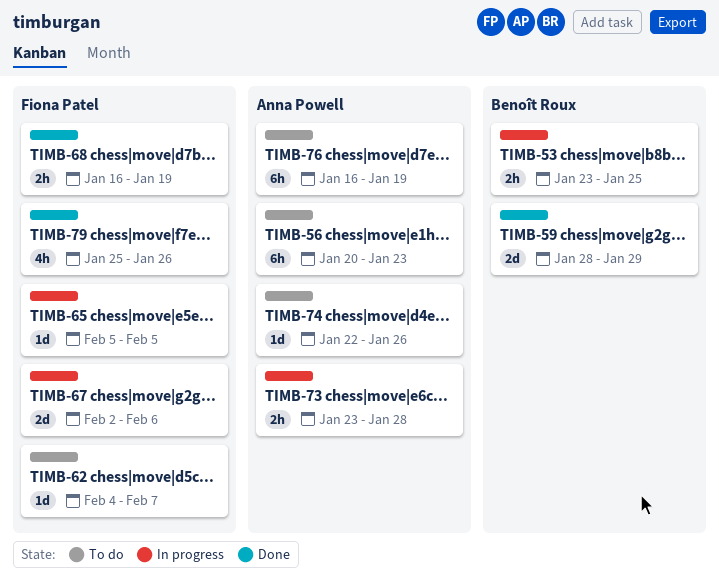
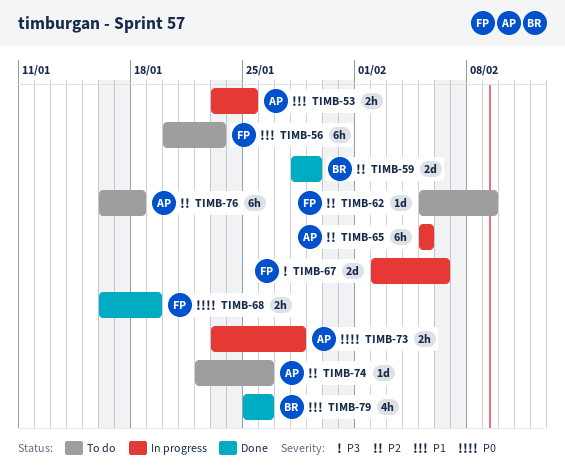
TIMB-53, owner: Benoît Roux -> Anna Powell
TIMB-56, owner: Anna Powell -> Fiona Patel
TIMB-62, start: Feb 4 -> Feb 5
TIMB-62, due: Feb 7 -> Feb 9
TIMB-65, owner: Fiona Patel -> Anna Powell
TIMB-65, estimate: 1d -> 6h
TIMB-76, due: Jan 19 -> Jan 18
TIMB-79, owner: Fiona Patel -> Benoît Roux

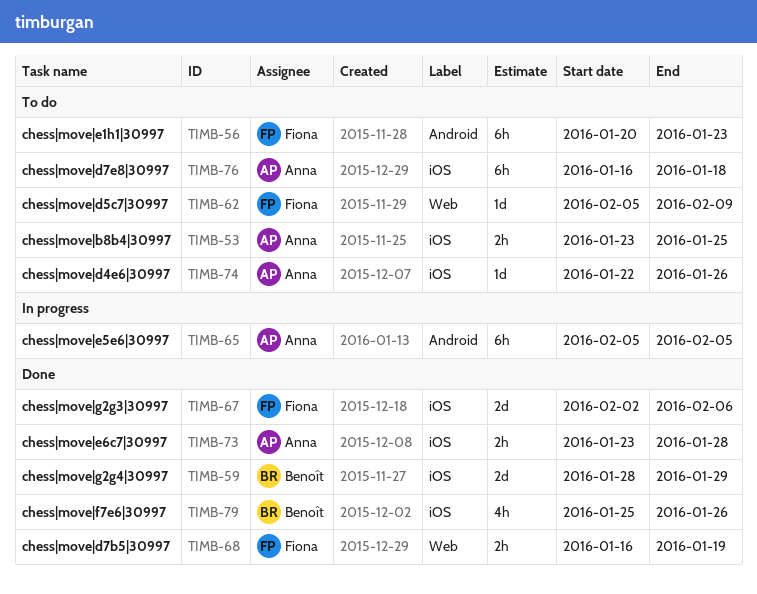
TIMB-53, status: In progress -> To do
TIMB-67, status: In progress -> Done
TIMB-73, status: In progress -> Done

